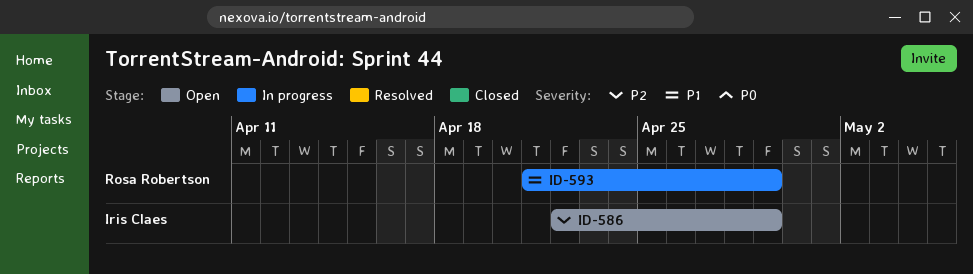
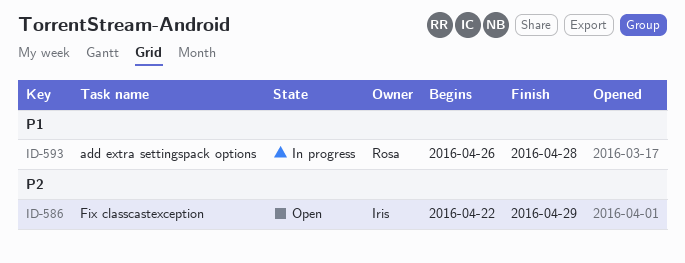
ID-593, start: Apr 21 -> Apr 26
ID-593, due: Apr 29 -> Apr 28

